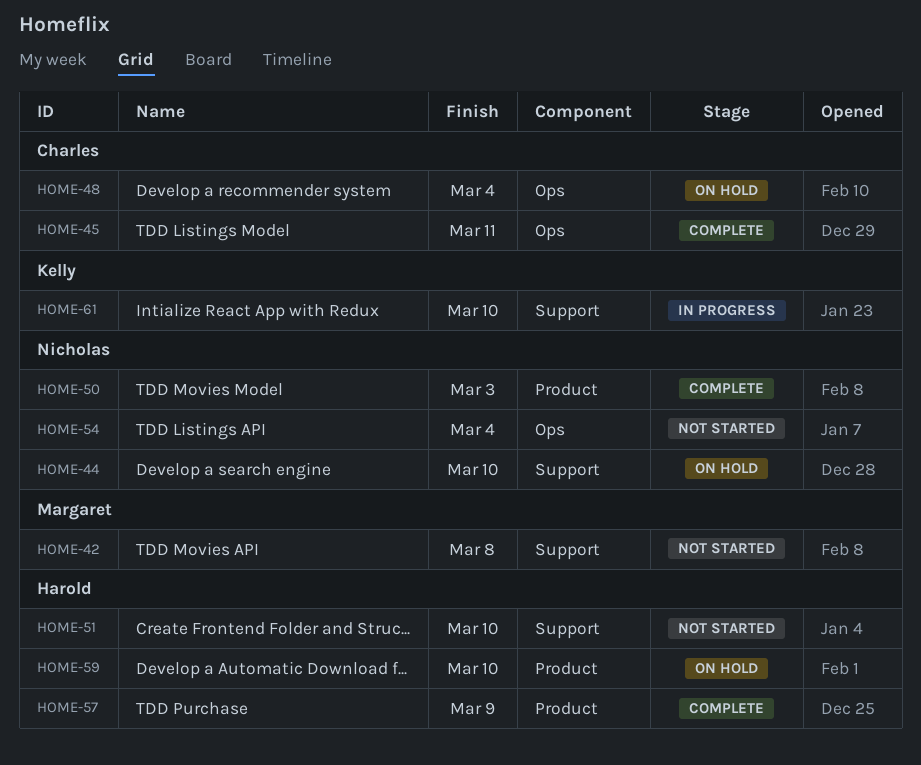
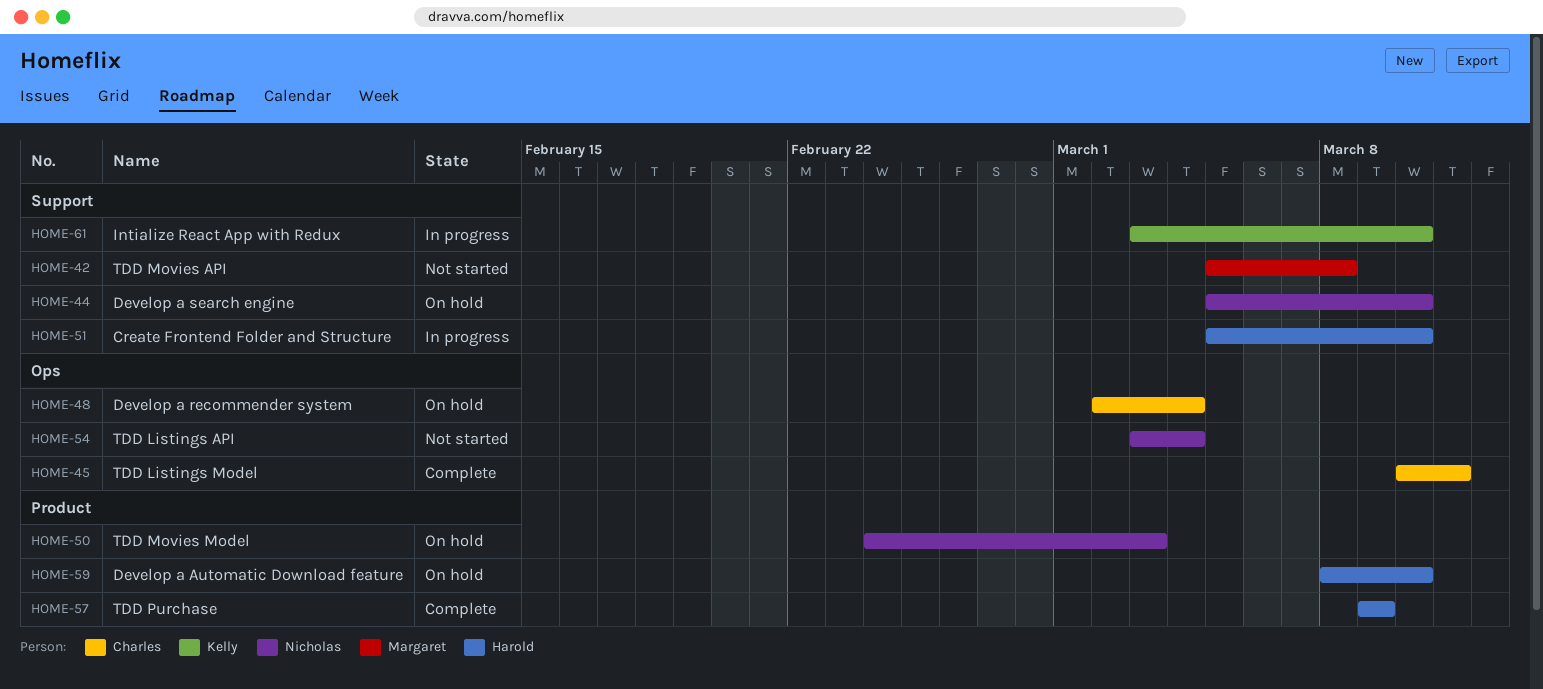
HOME-50, status: Complete -> On hold
HOME-51, status: Not started -> In progress

